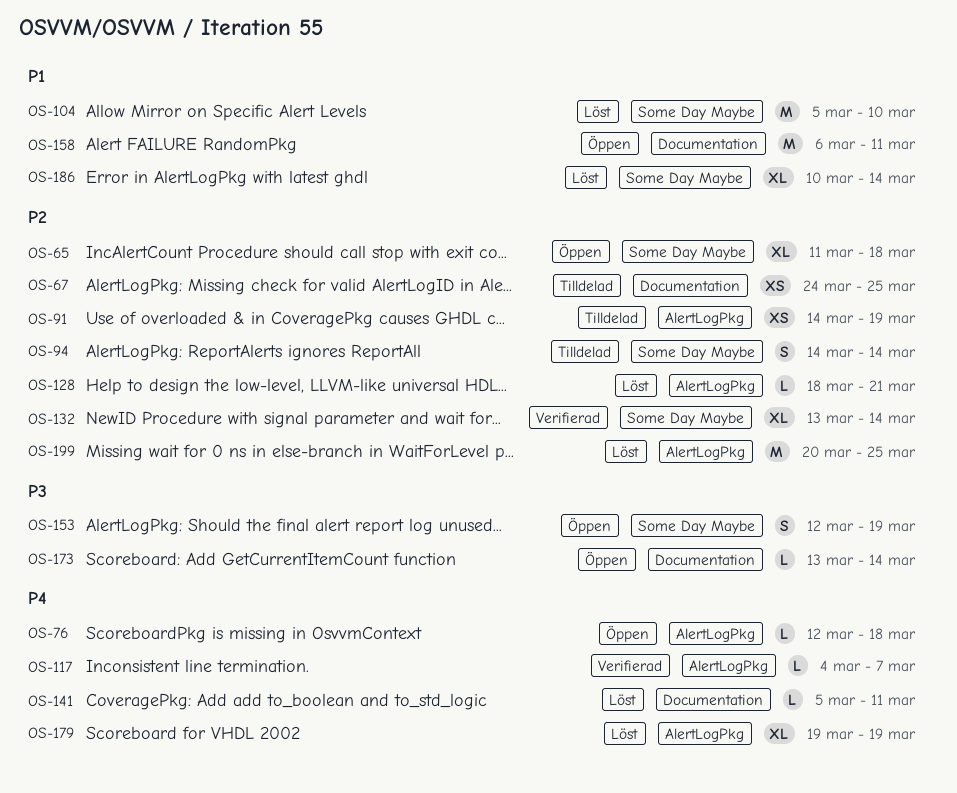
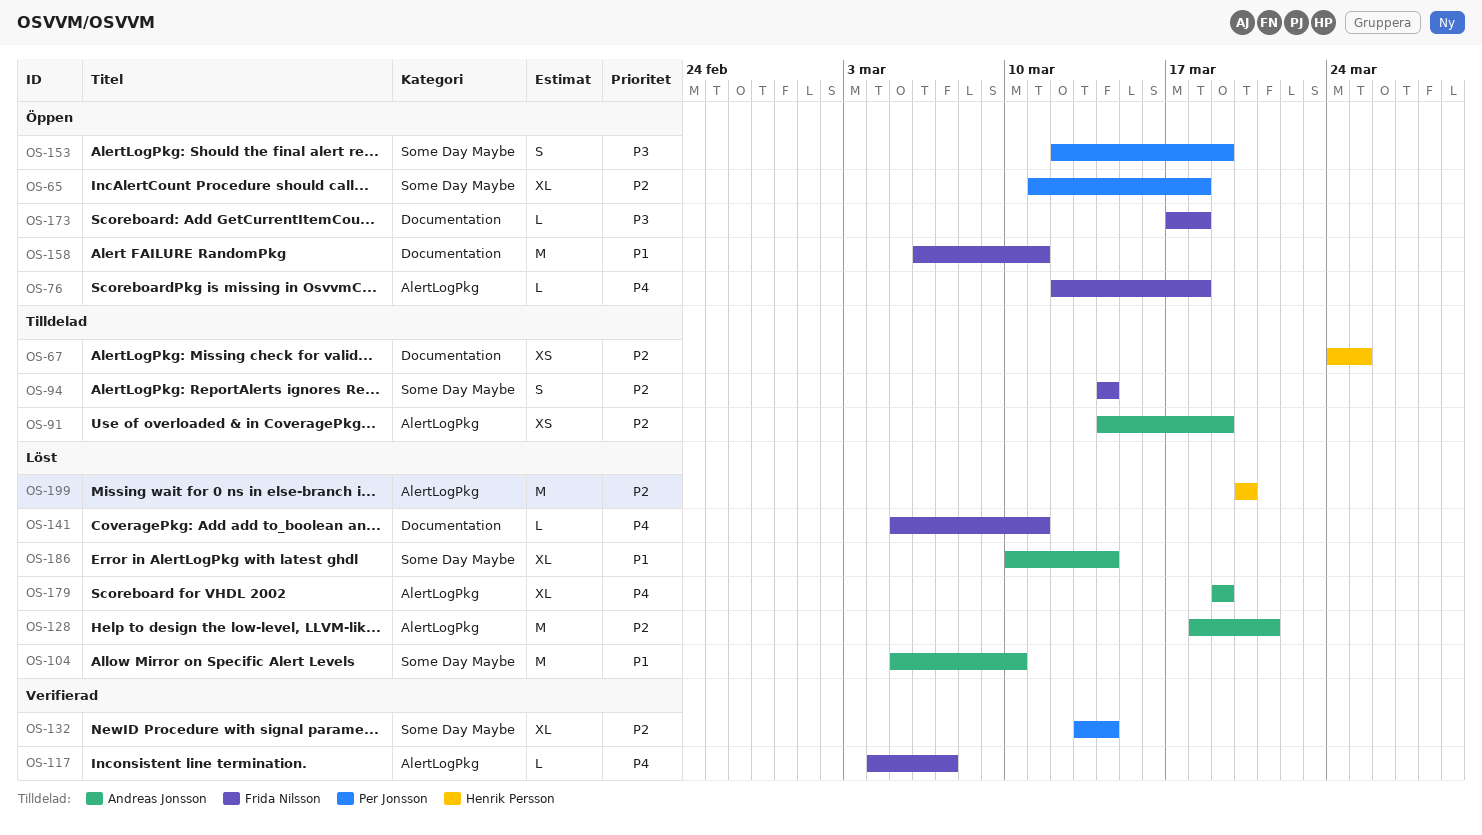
OS-128, estimate: L -> M
OS-173, start: Mar 13 -> Mar 17
OS-173, due: Mar 14 -> Mar 18
OS-199, due: Mar 25 -> Mar 20

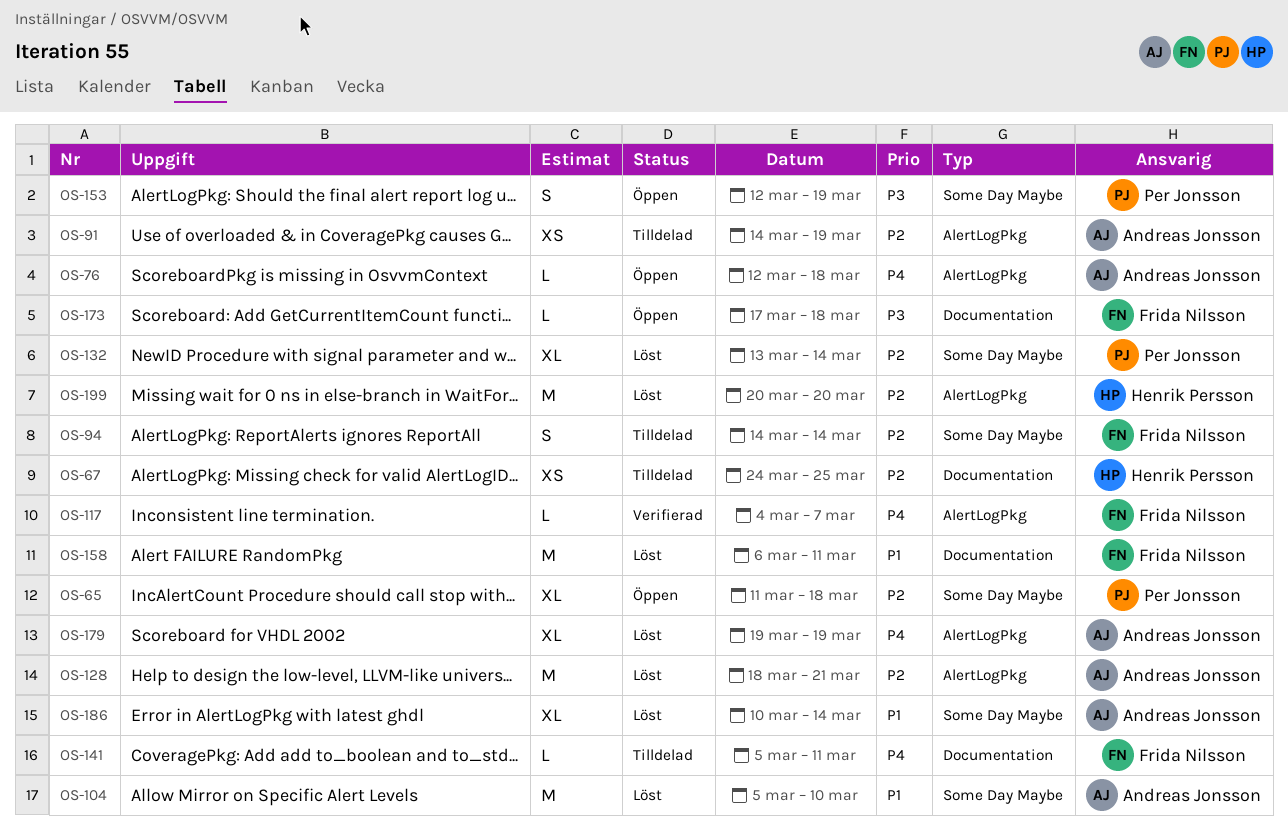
OS-76, owner: Frida Nilsson -> Andreas Jonsson
OS-132, status: Verifierad -> Löst
OS-141, status: Löst -> Tilldelad
OS-158, status: Öppen -> Löst

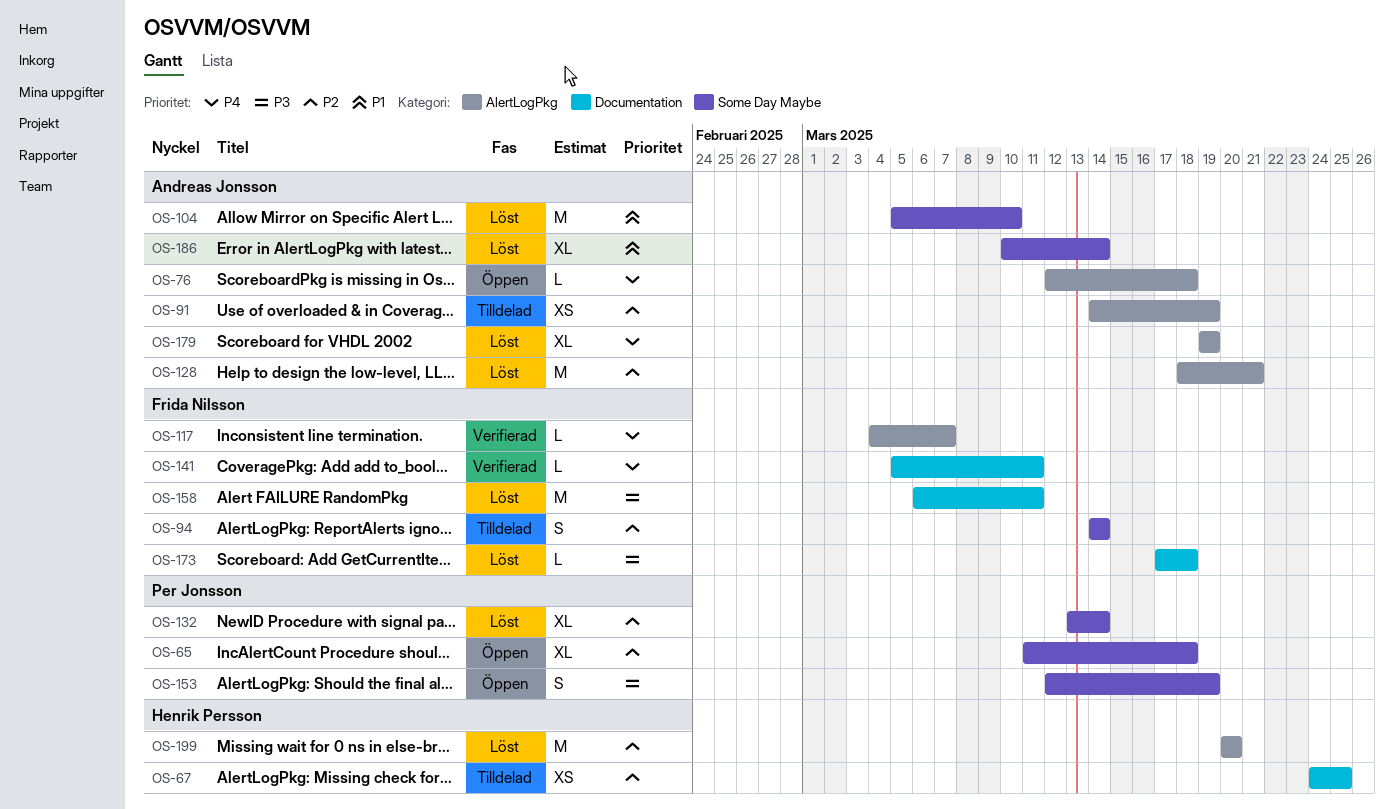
OS-141, status: Tilldelad -> Verifierad
OS-158, priority: P1 -> P3
OS-173, status: Öppen -> Löst

